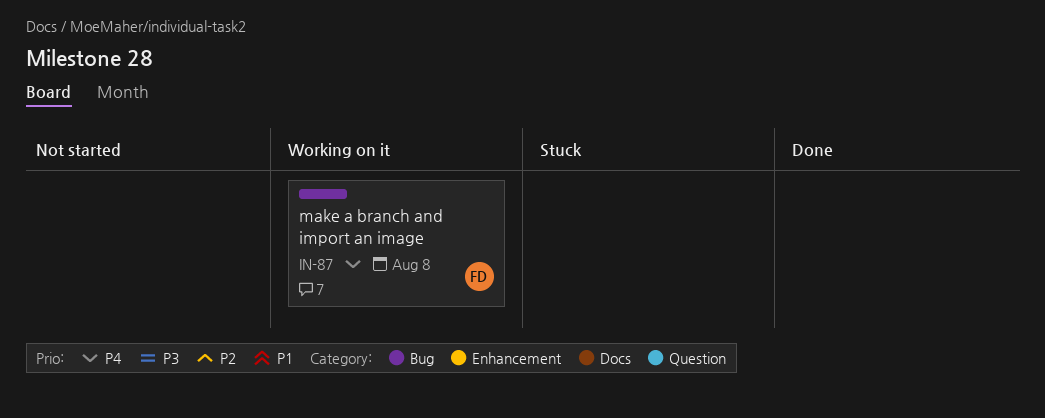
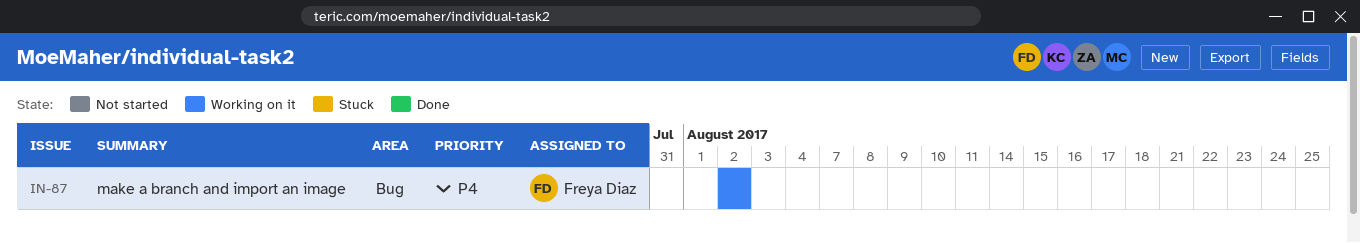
IN-87, due: Aug 8 -> Aug 2

